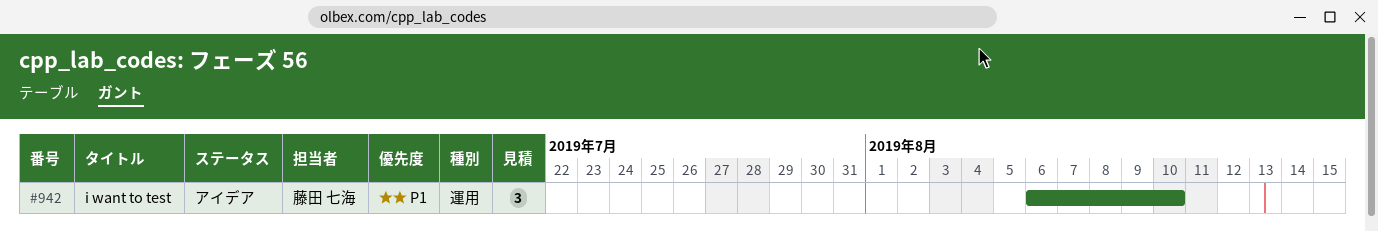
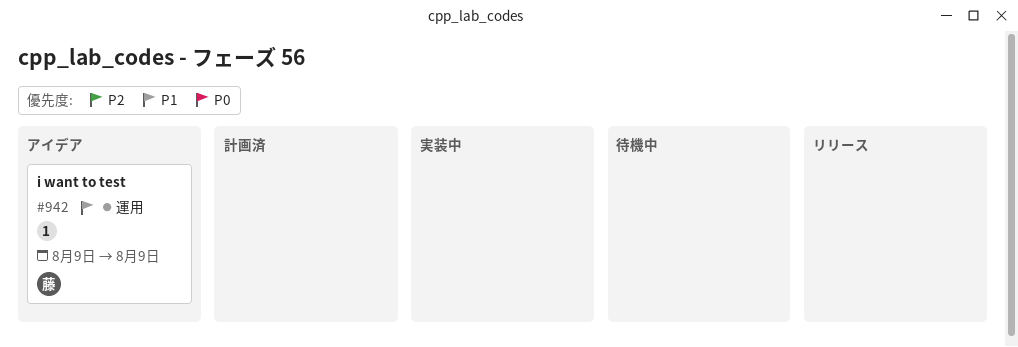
#942, estimate: 3 -> 1
#942, start: Aug 6 -> Aug 9
#942, due: Aug 10 -> Aug 9

